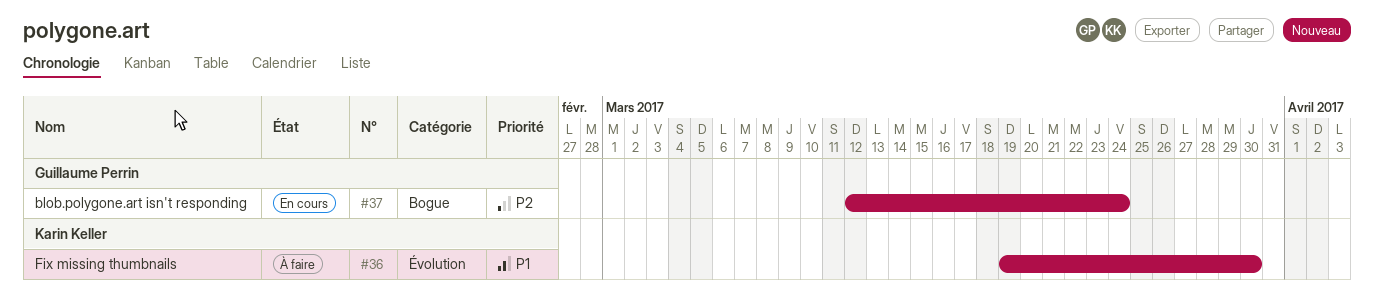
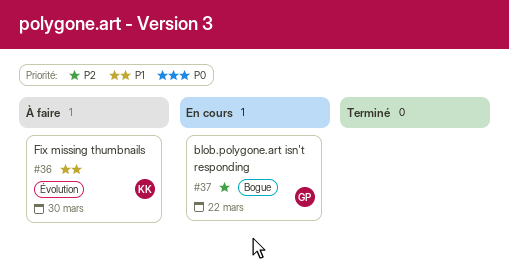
#37, due: Mar 24 -> Mar 22

